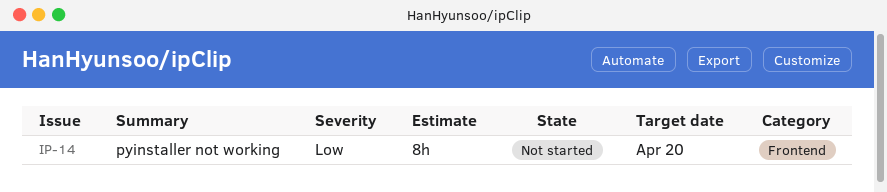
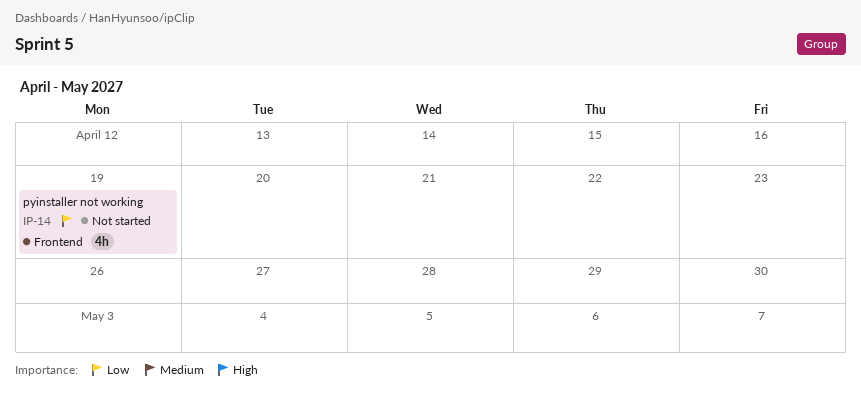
IP-14, estimate: 8h -> 4h
IP-14, due: Apr 20 -> Apr 19

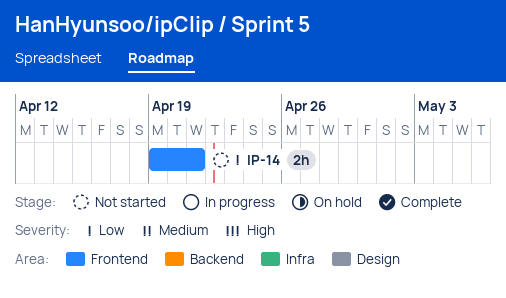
IP-14, estimate: 4h -> 2h
IP-14, due: Apr 19 -> Apr 21

